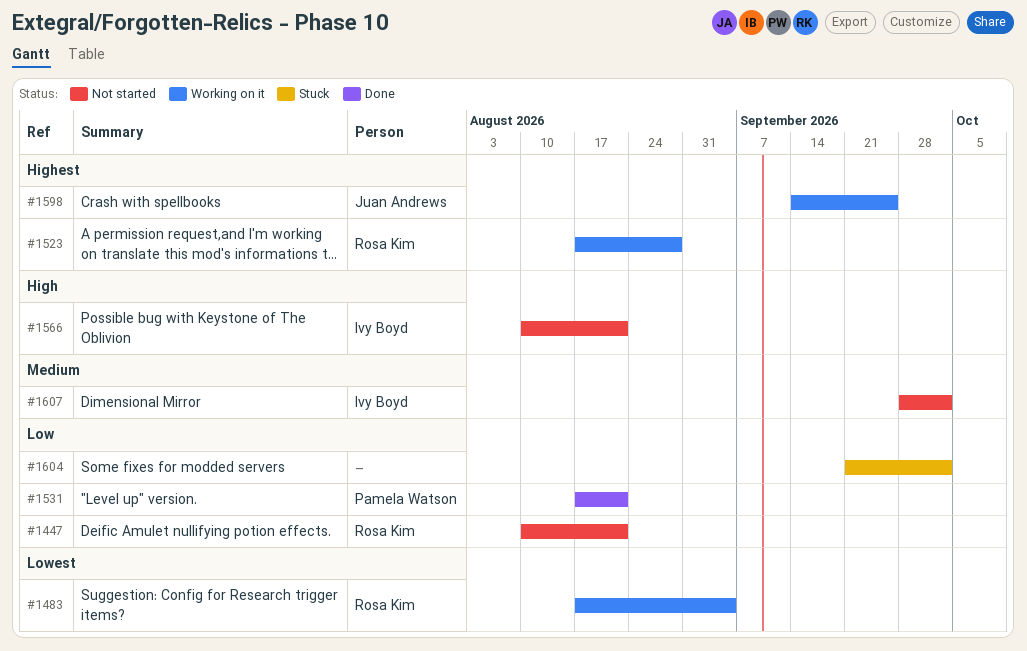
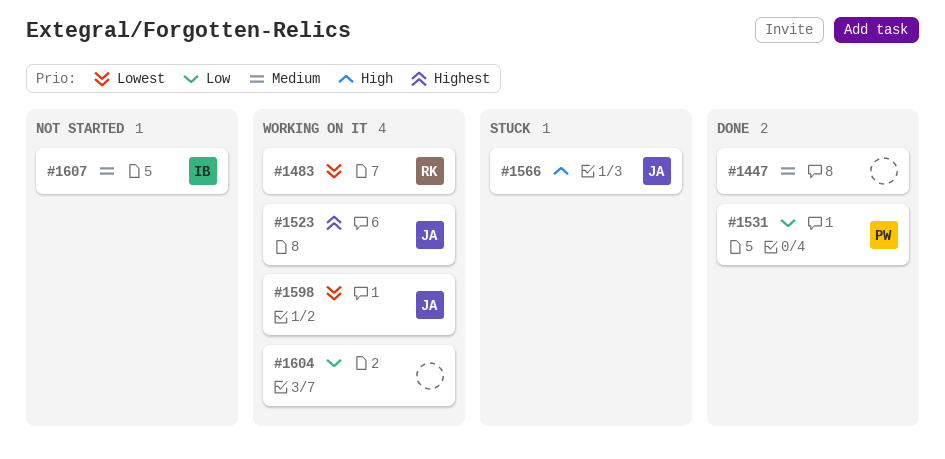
#1447, status: Not started -> Done
#1447, owner: Rosa Kim -> none
#1447, priority: Low -> Medium
#1523, owner: Rosa Kim -> Juan Andrews
#1566, status: Not started -> Stuck
#1566, owner: Ivy Boyd -> Juan Andrews
#1598, priority: Highest -> Lowest
#1604, status: Stuck -> Working on it

